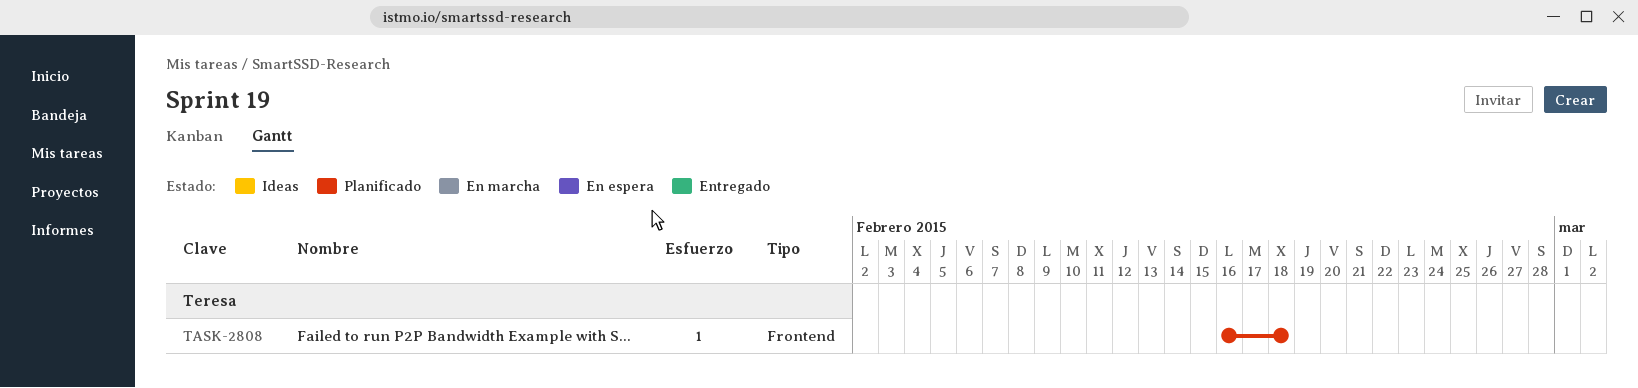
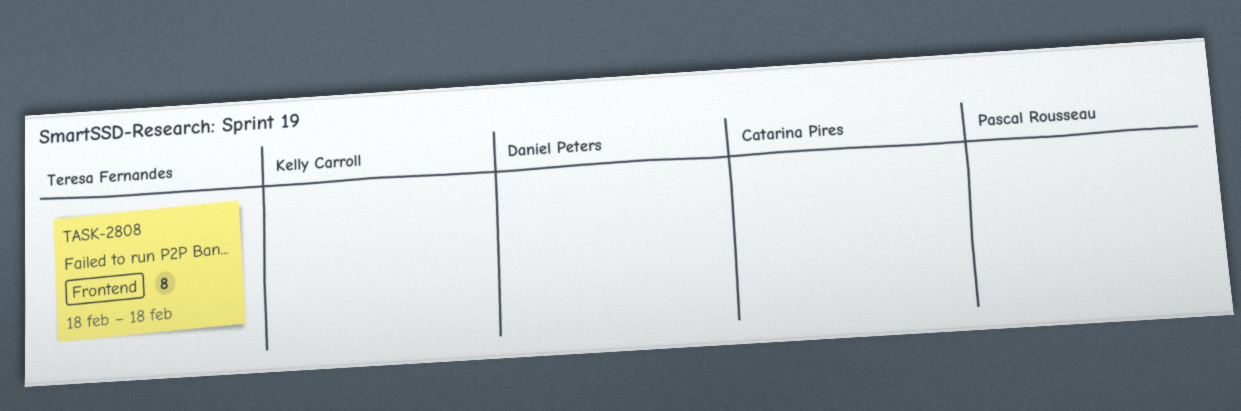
TASK-2808, estimate: 1 -> 8
TASK-2808, start: Feb 16 -> Feb 18

